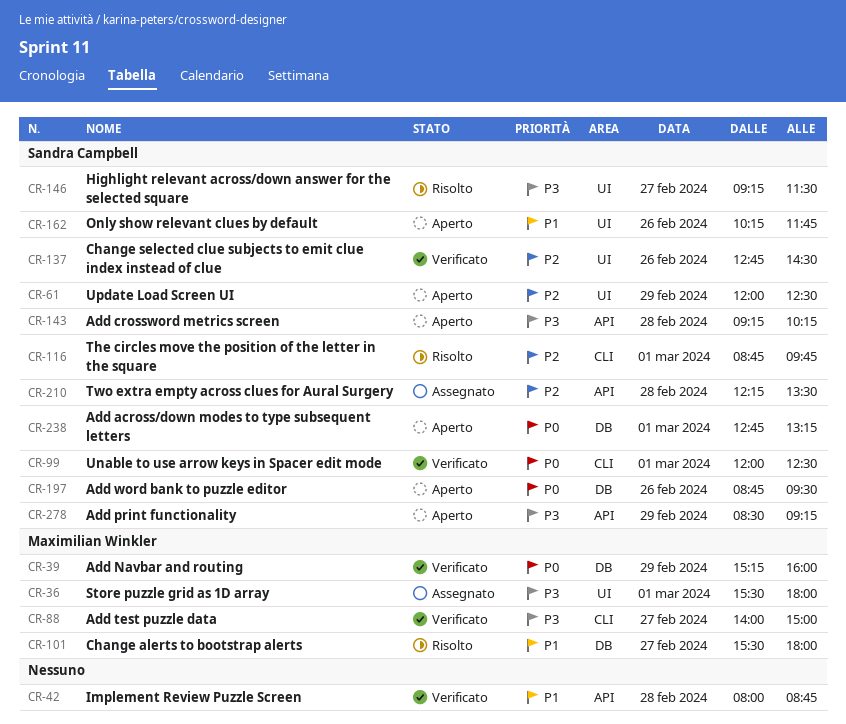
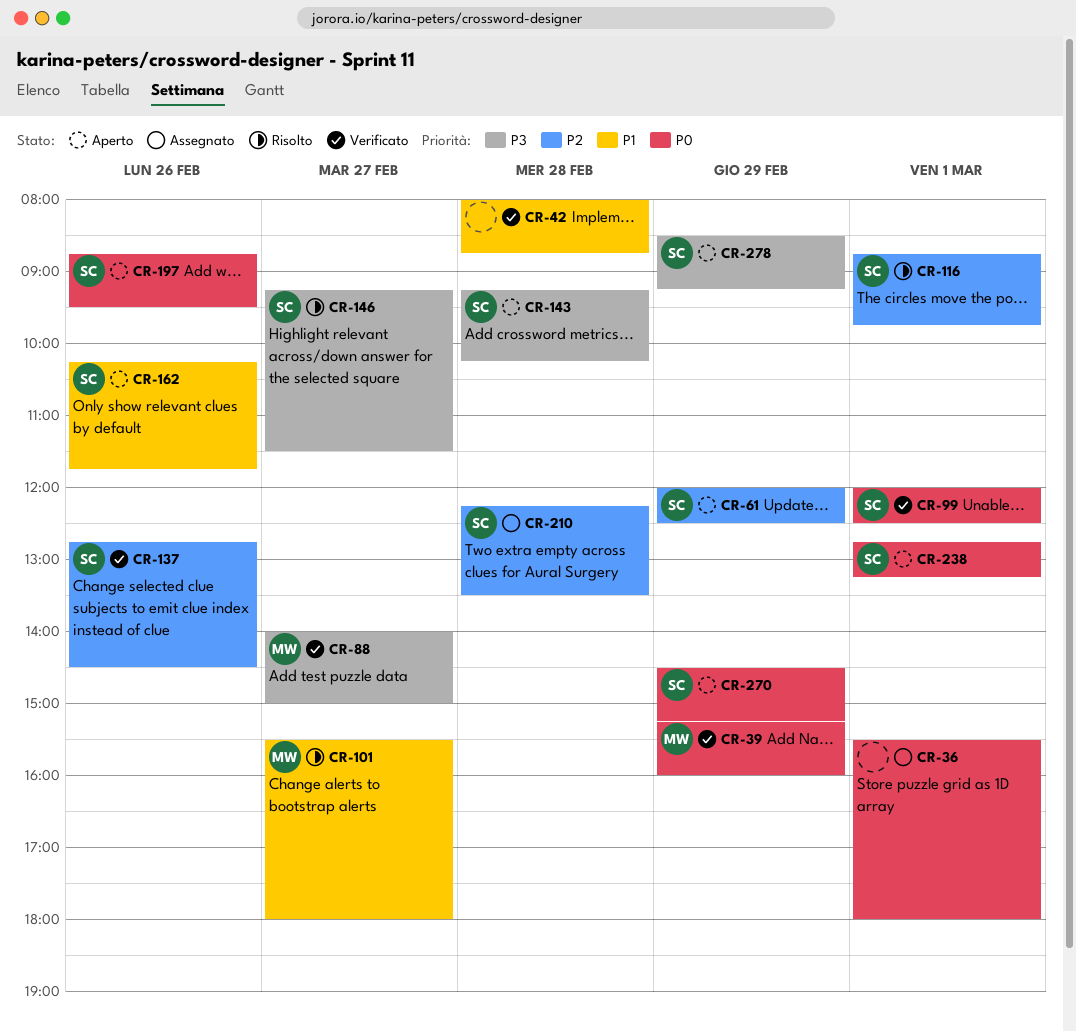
CR-36, owner: Maximilian Winkler -> none
CR-36, priority: P3 -> P0
CR-270: none -> present

